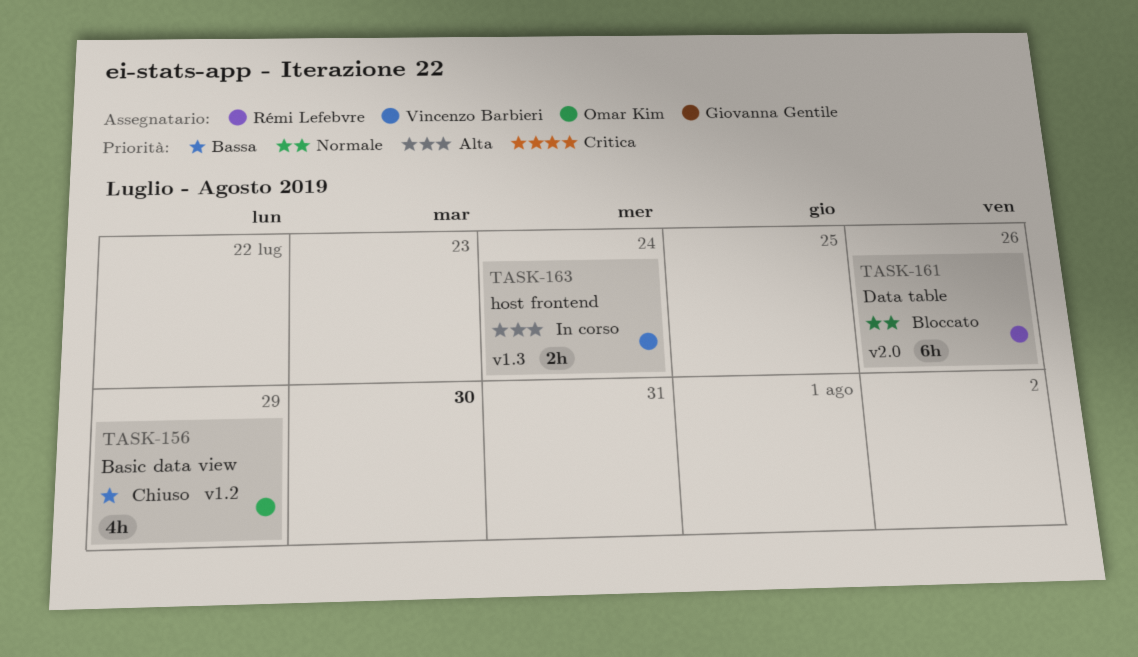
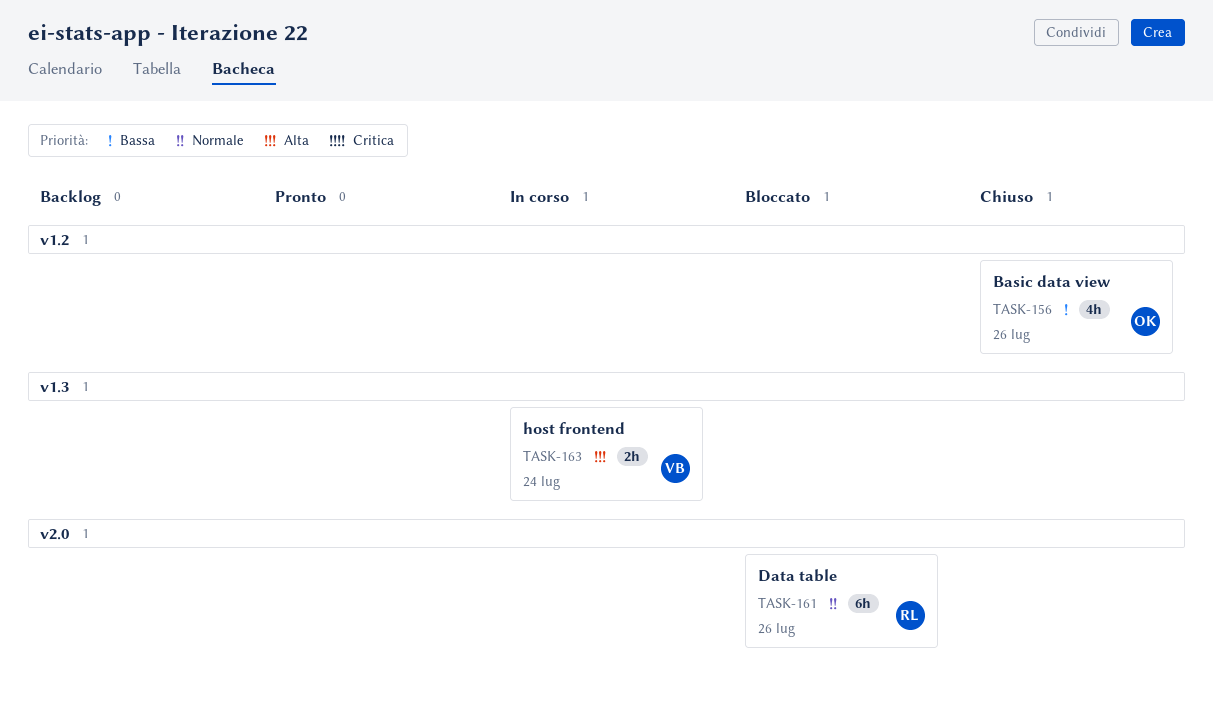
TASK-156, due: Jul 29 -> Jul 26

